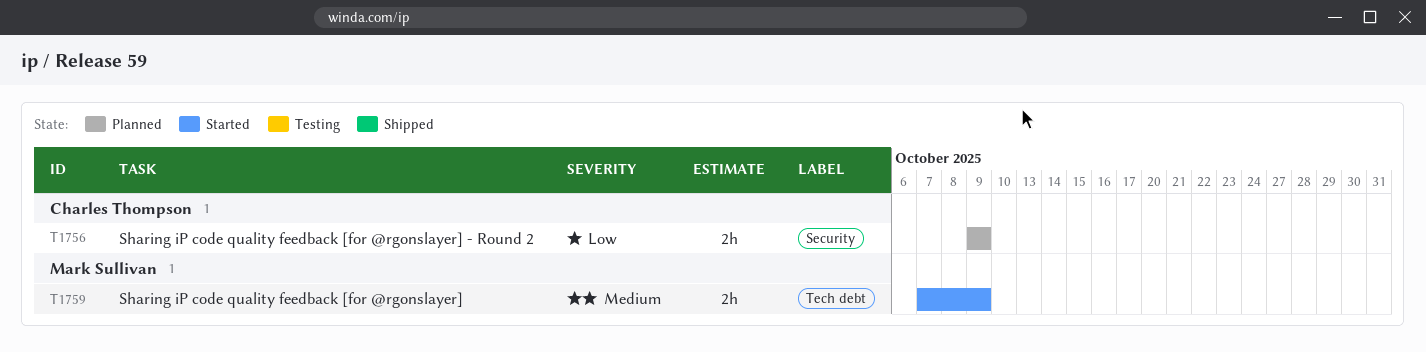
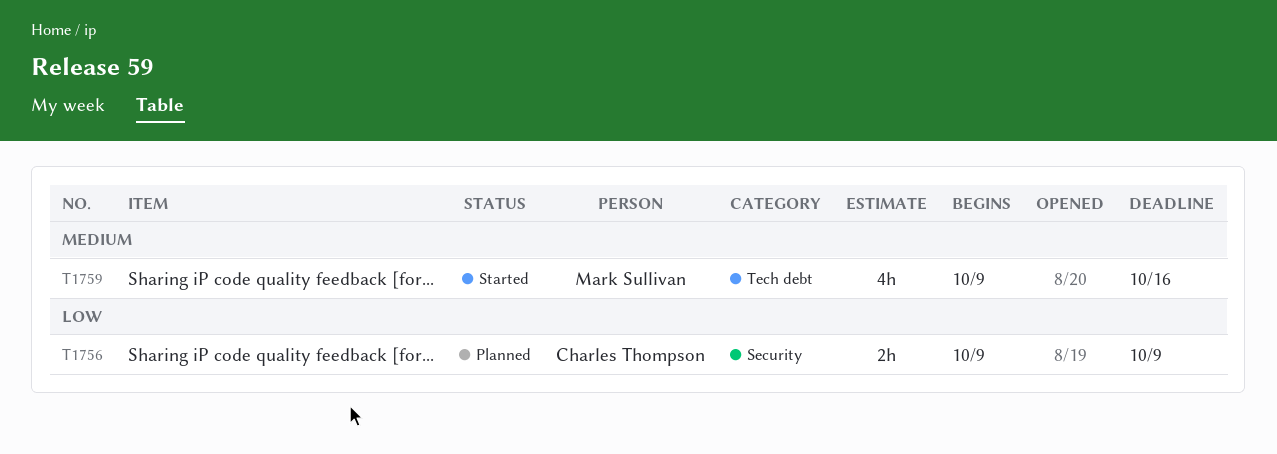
T1759, estimate: 2h -> 4h
T1759, start: Oct 7 -> Oct 9
T1759, due: Oct 9 -> Oct 16

